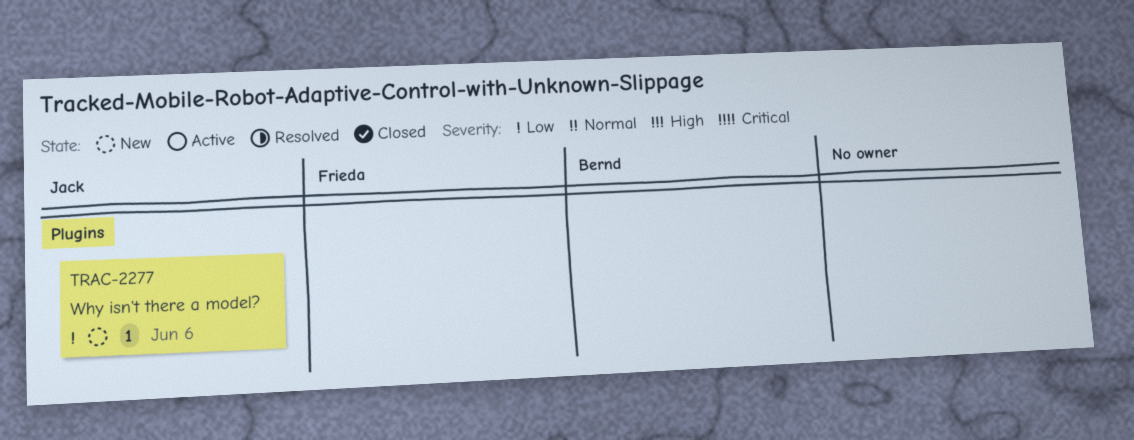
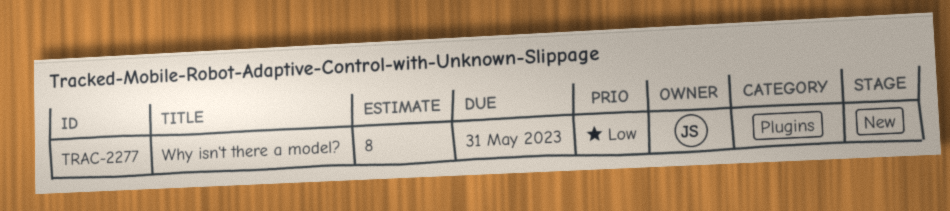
TRAC-2277, estimate: 1 -> 8
TRAC-2277, due: Jun 6 -> May 31

